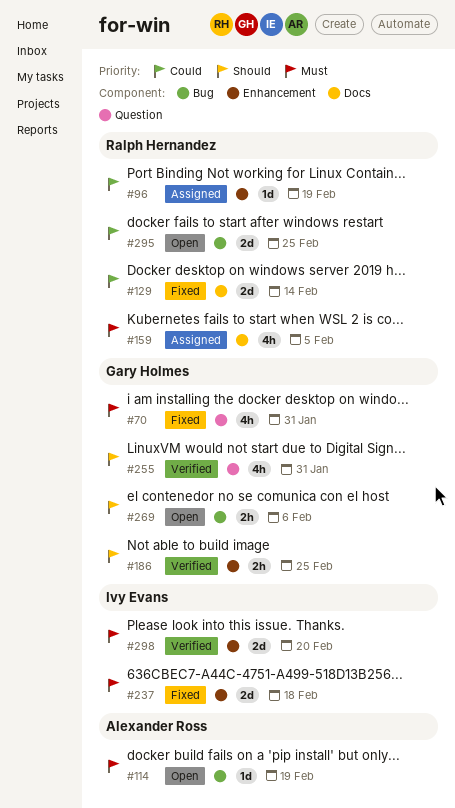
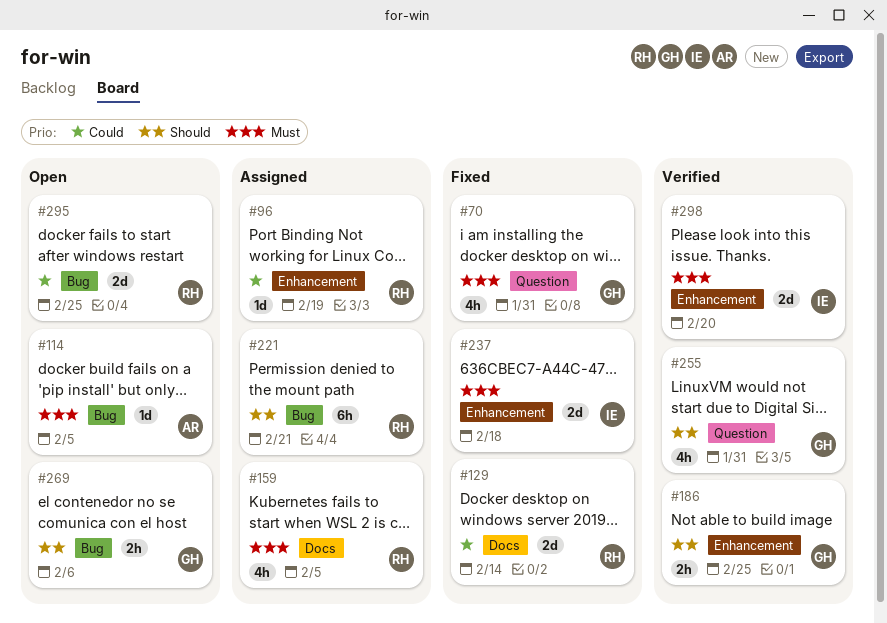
#114, due: Feb 19 -> Feb 5
#221: none -> present

